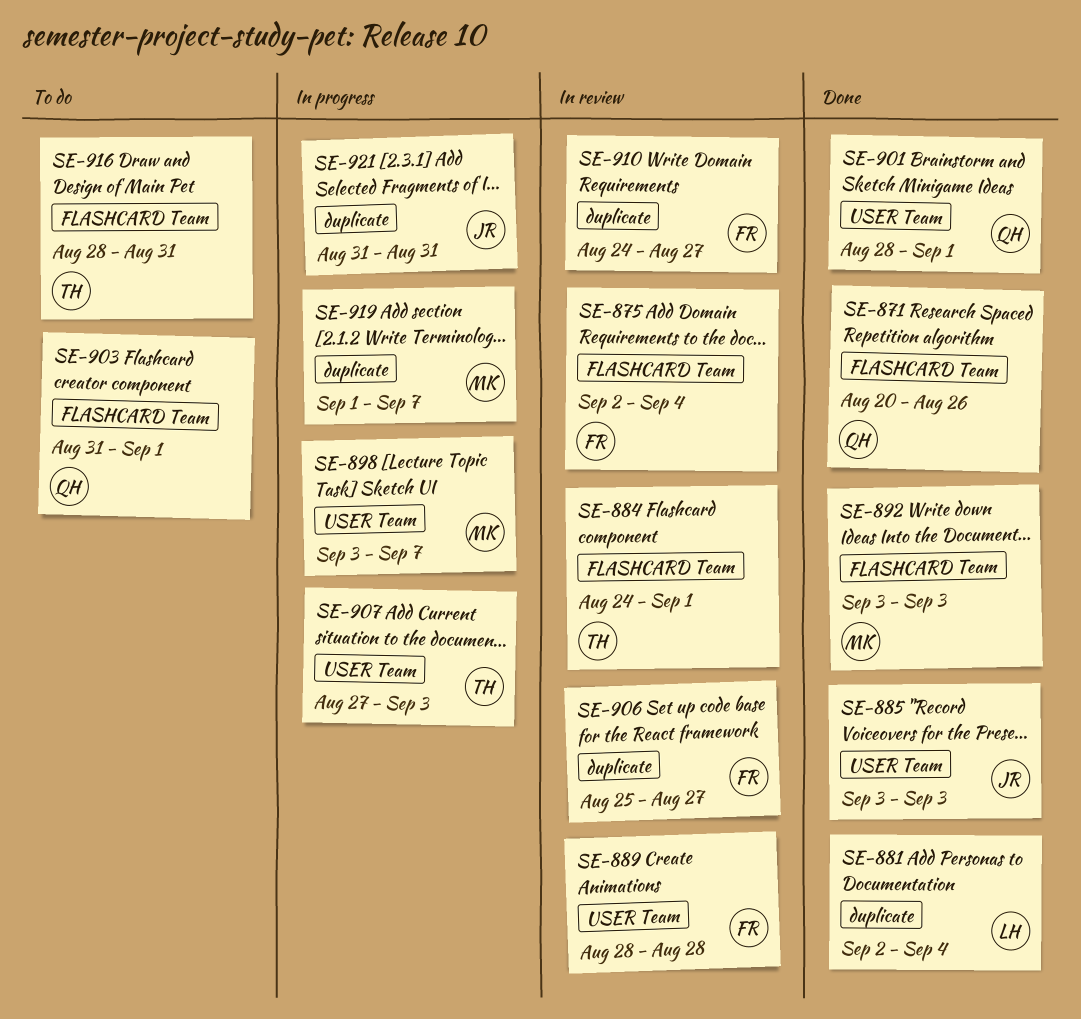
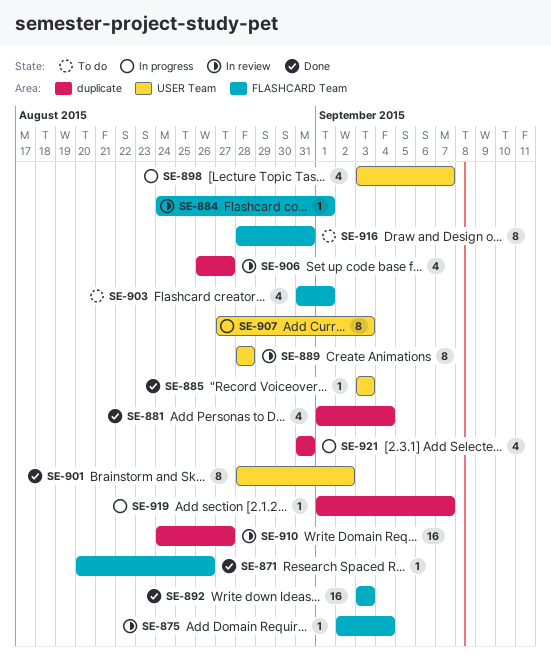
SE-881, start: Sep 2 -> Sep 1
SE-901, due: Sep 1 -> Sep 2
SE-906, start: Aug 25 -> Aug 26

